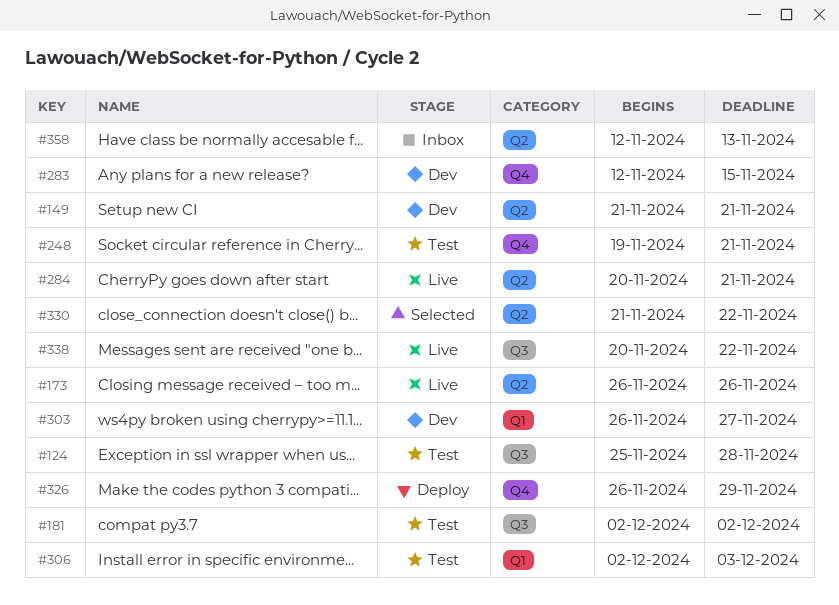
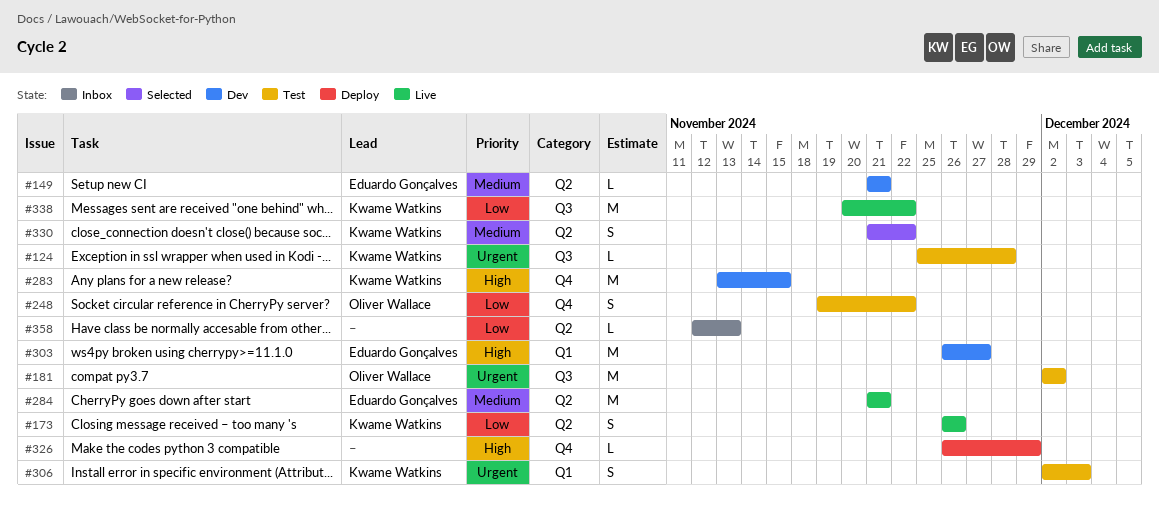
#248, due: Nov 21 -> Nov 22
#283, start: Nov 12 -> Nov 13
#284, start: Nov 20 -> Nov 21

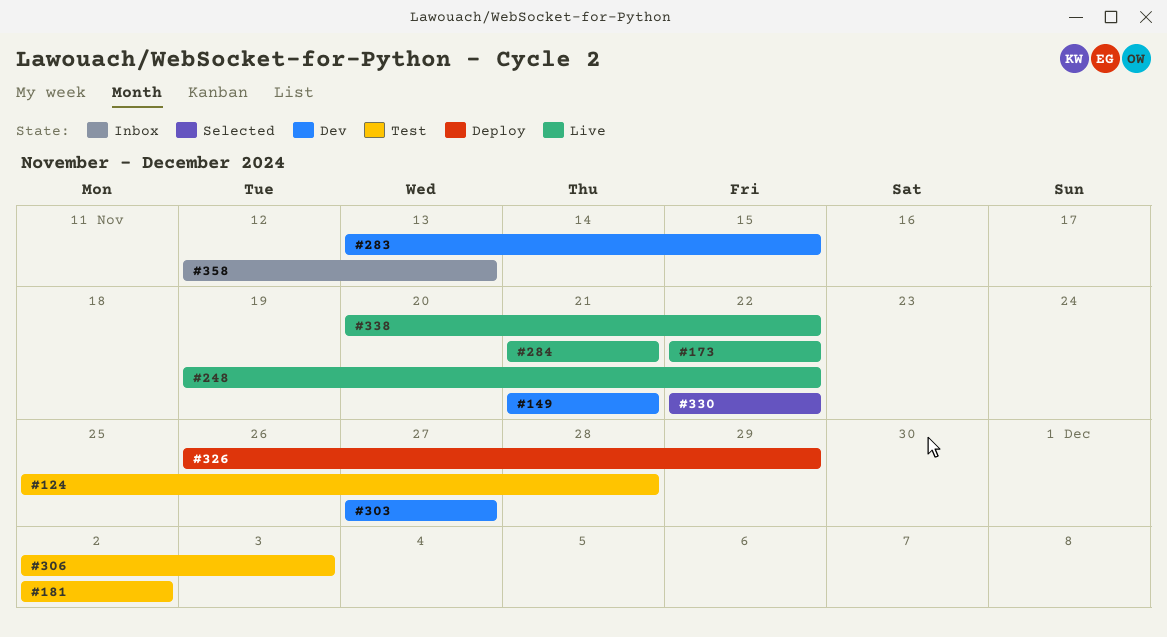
#173, start: Nov 26 -> Nov 22
#173, due: Nov 26 -> Nov 22
#248, status: Test -> Live
#303, start: Nov 26 -> Nov 27
#330, start: Nov 21 -> Nov 22

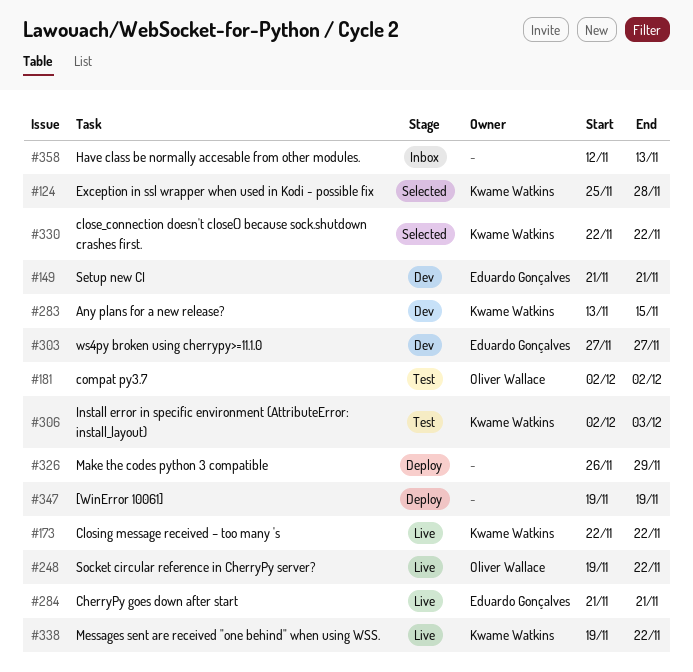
#124, status: Test -> Selected
#338, start: Nov 20 -> Nov 19
#347: none -> present

